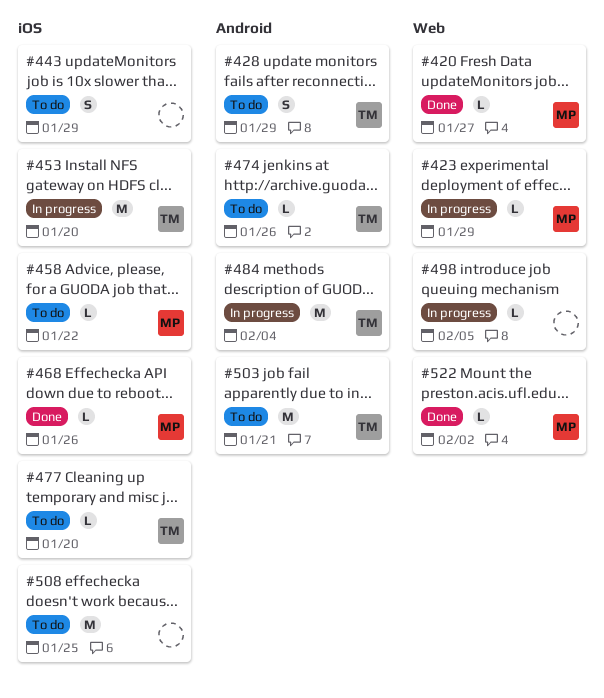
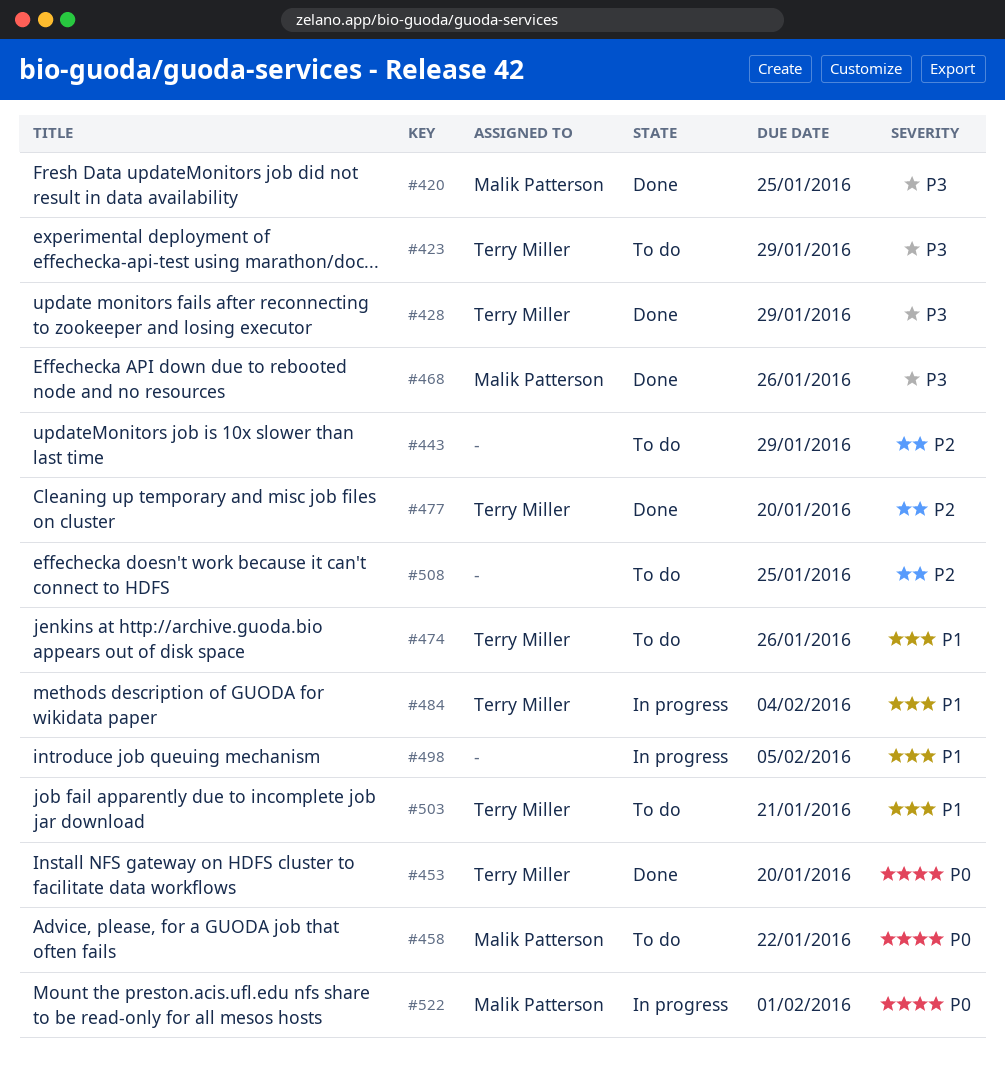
#420, due: Jan 27 -> Jan 25
#423, status: In progress -> To do
#423, owner: Malik Patterson -> Terry Miller
#428, status: To do -> Done
#453, status: In progress -> Done
#477, status: To do -> Done
#522, status: Done -> In progress
#522, due: Feb 2 -> Feb 1

